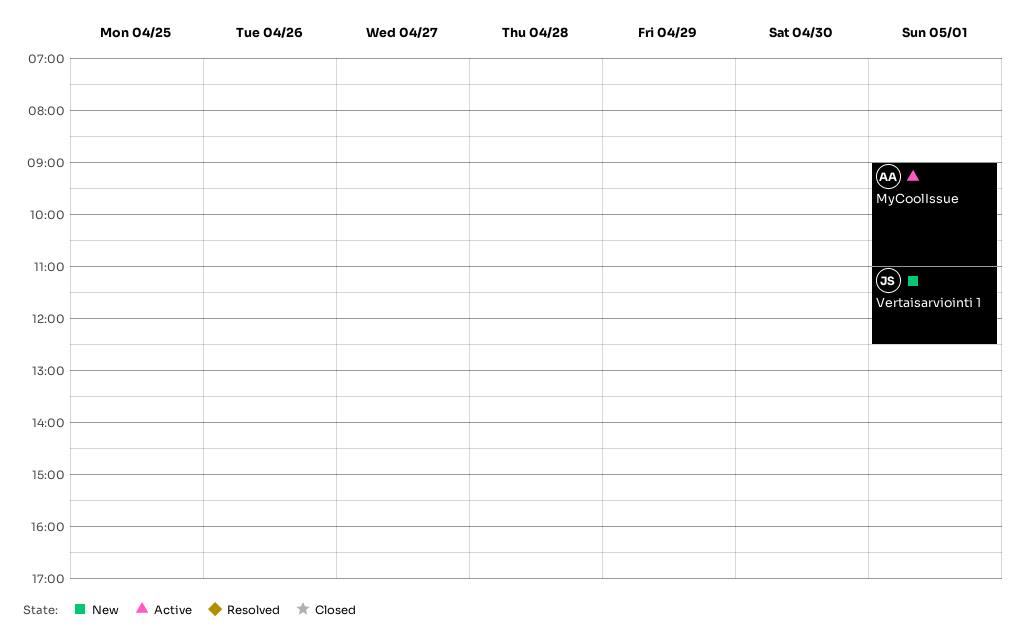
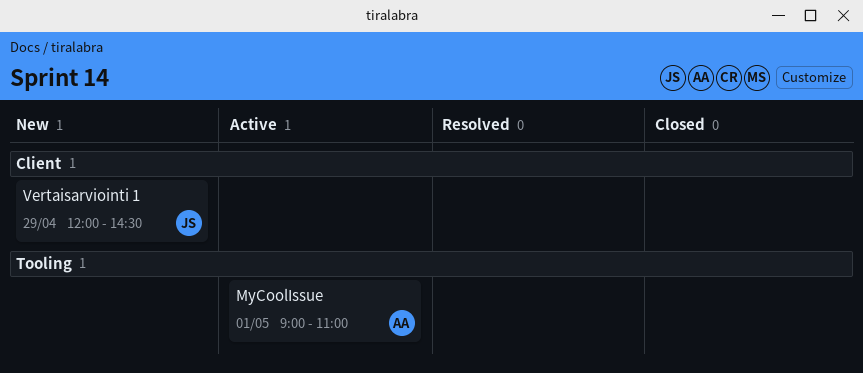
Vertaisarviointi 1, day: May 1 -> Apr 29
Vertaisarviointi 1, begins: 11:00 -> 12:00
Vertaisarviointi 1, ends: 12:30 -> 14:30

